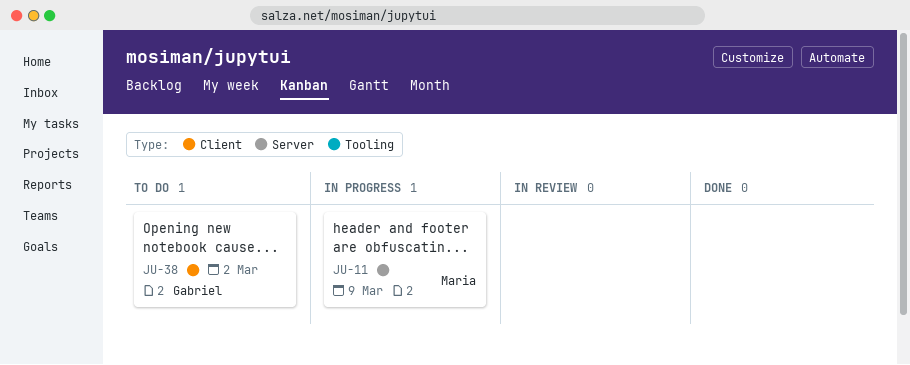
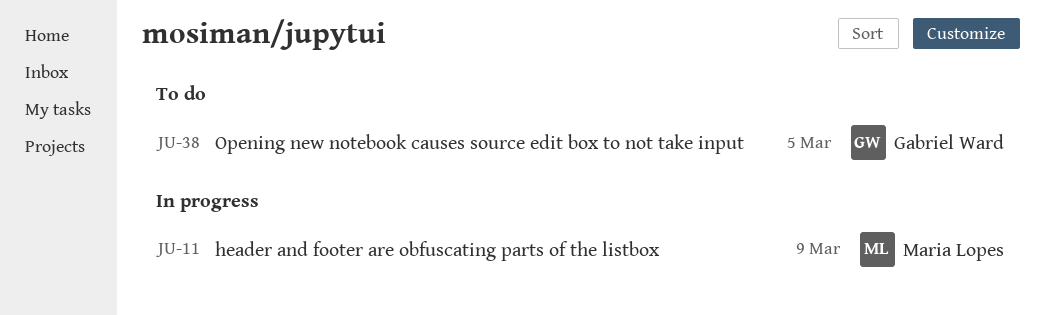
JU-38, due: Mar 2 -> Mar 5

